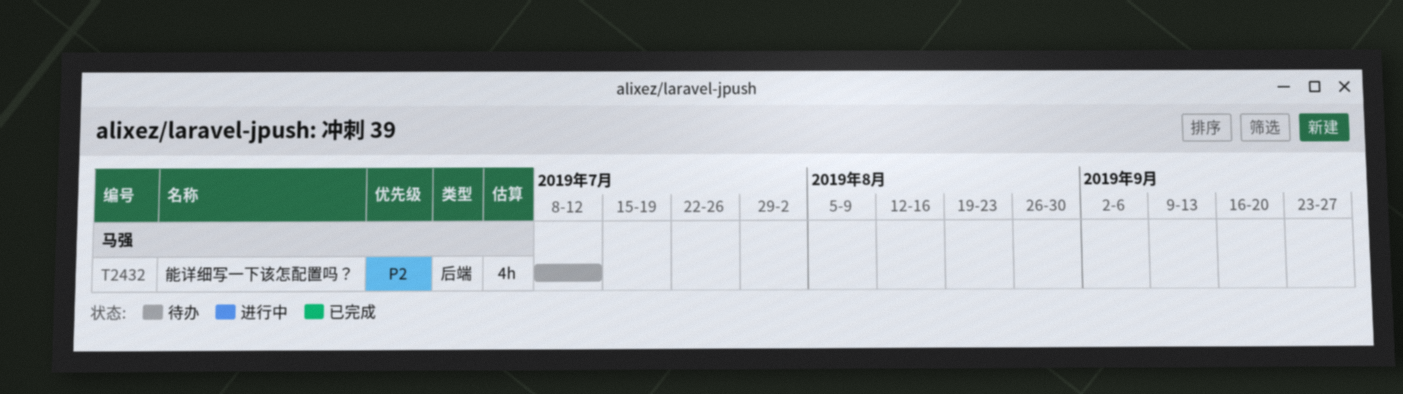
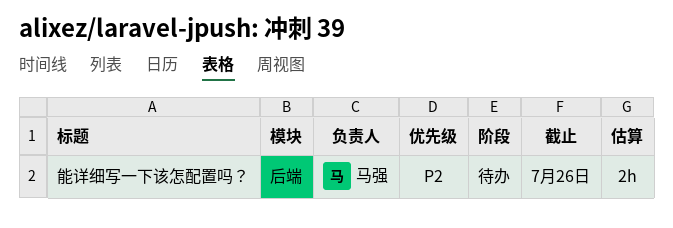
能详细写一下该怎配置吗？, estimate: 4h -> 2h
能详细写一下该怎配置吗？, due: Jul 12 -> Jul 26

